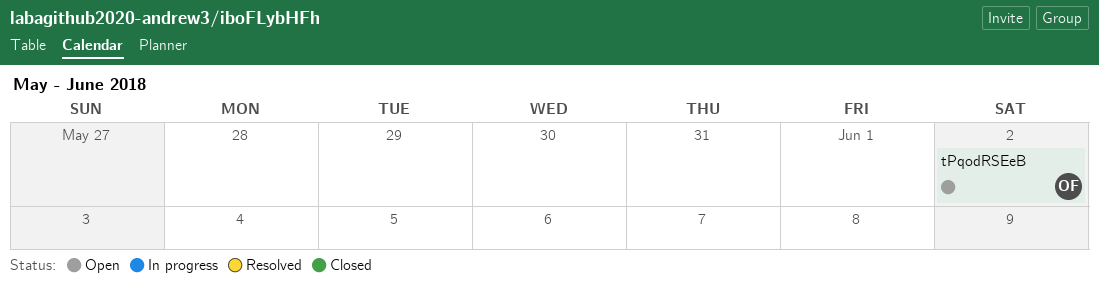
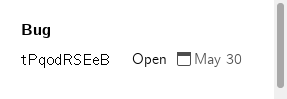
tPqodRSEeB, due: Jun 2 -> May 30

